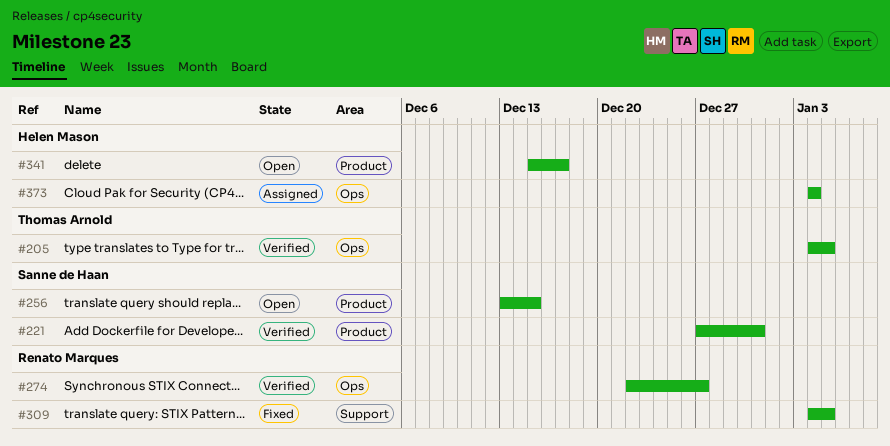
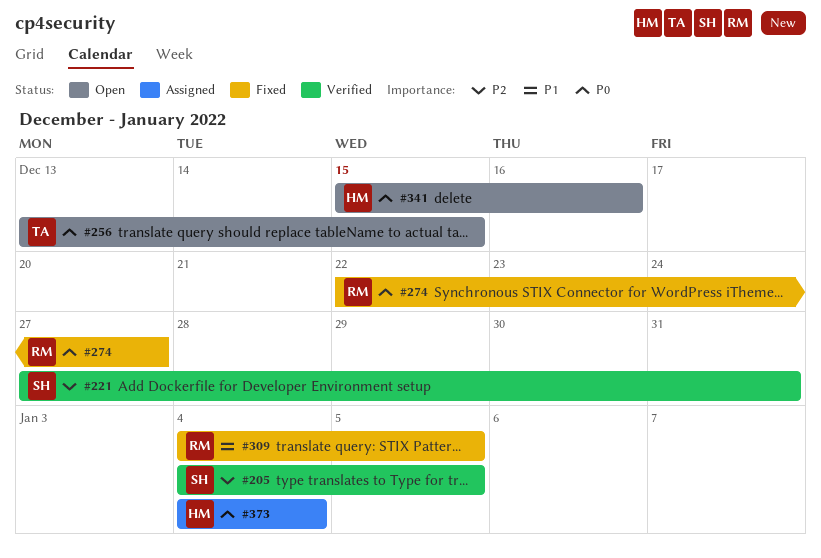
#205, owner: Thomas Arnold -> Sanne de Haan
#256, owner: Sanne de Haan -> Thomas Arnold
#274, status: Verified -> Fixed
#341, due: Dec 17 -> Dec 16

